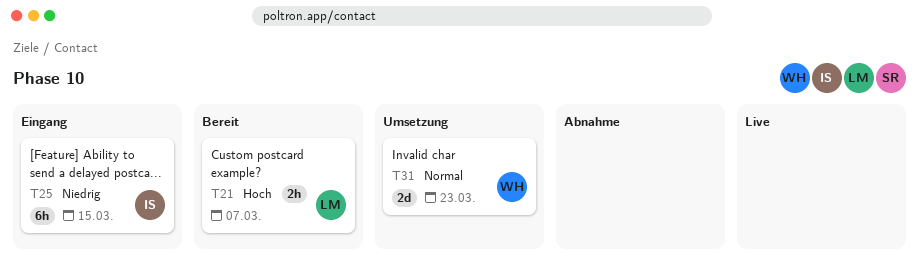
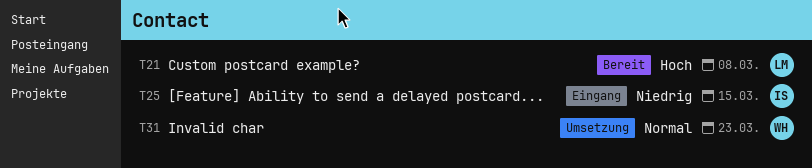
T21, due: Mar 7 -> Mar 8

